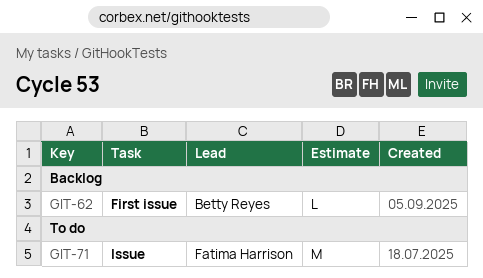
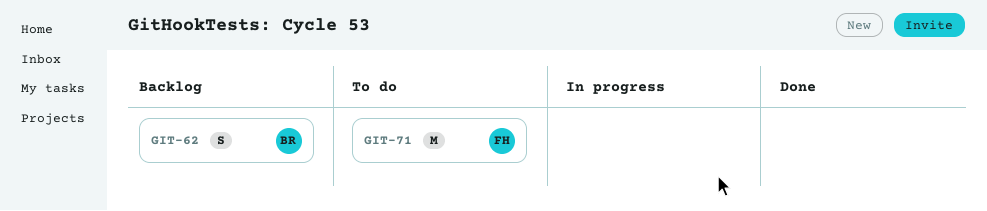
GIT-62, estimate: L -> S

